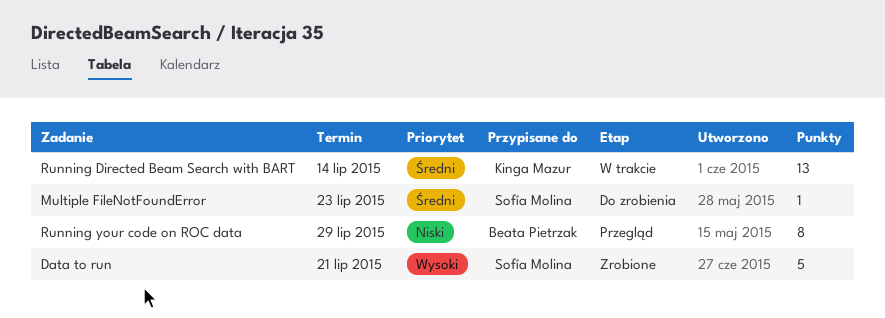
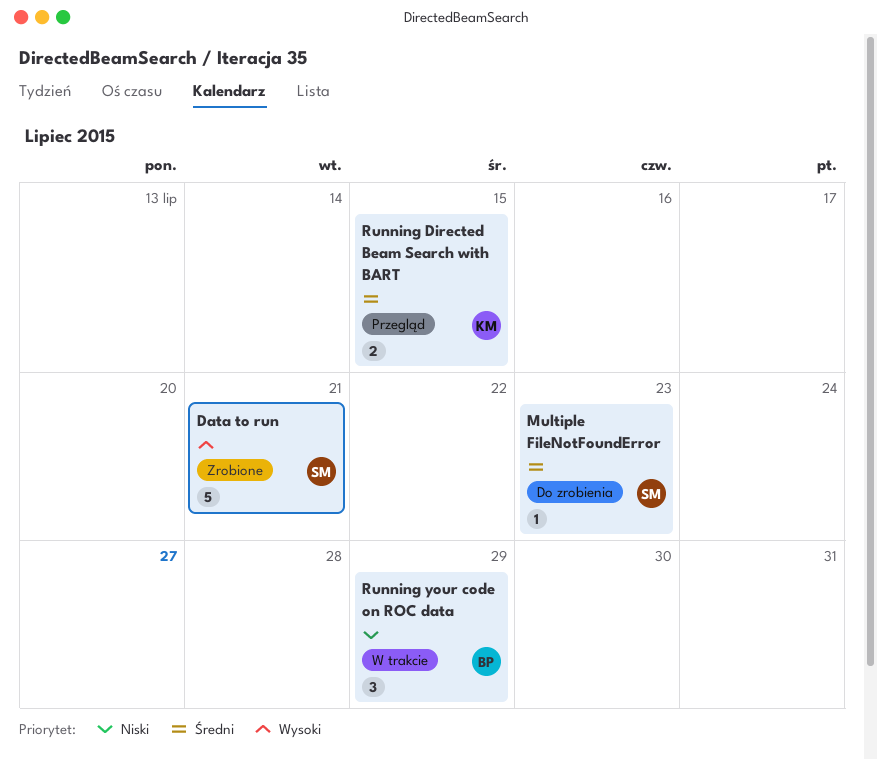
Running Directed Beam Search with BART, status: W trakcie -> Przegląd
Running Directed Beam Search with BART, estimate: 13 -> 2
Running Directed Beam Search with BART, due: Jul 14 -> Jul 15
Running your code on ROC data, status: Przegląd -> W trakcie
Running your code on ROC data, estimate: 8 -> 3

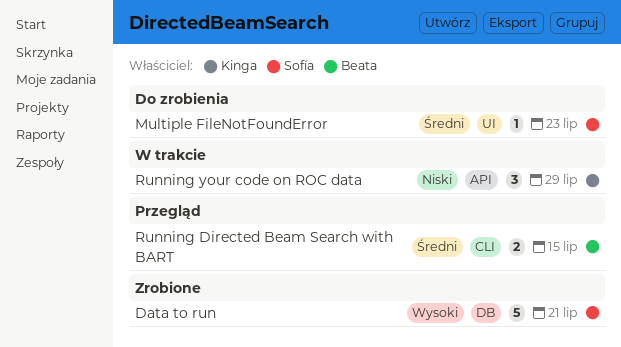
Running Directed Beam Search with BART, owner: Kinga -> Beata
Running your code on ROC data, owner: Beata -> Kinga

